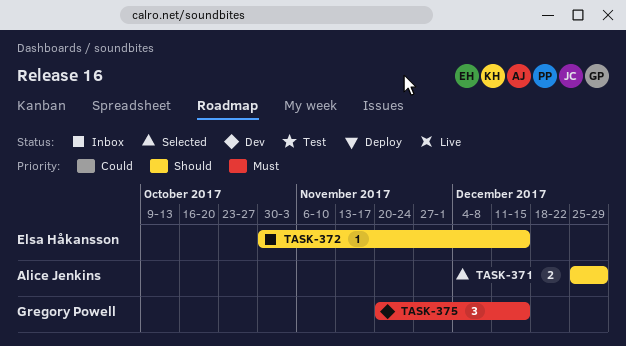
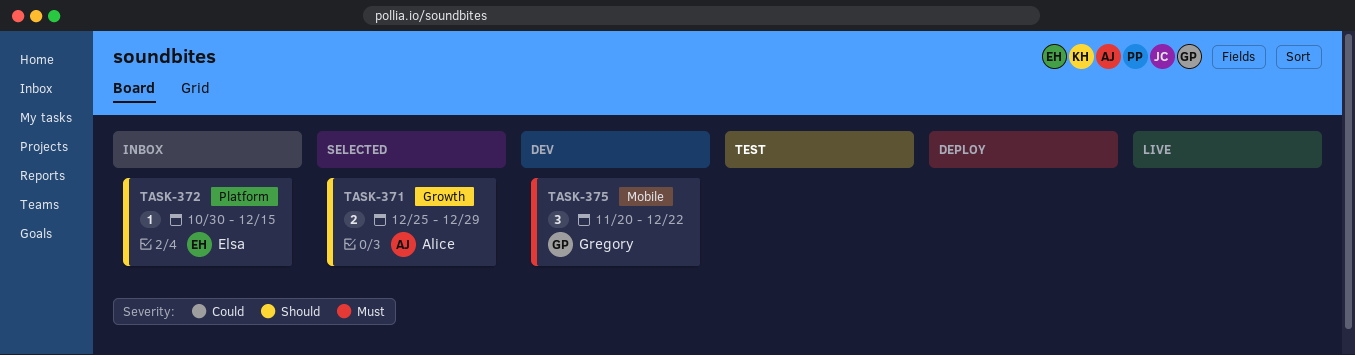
TASK-375, due: Dec 15 -> Dec 22

